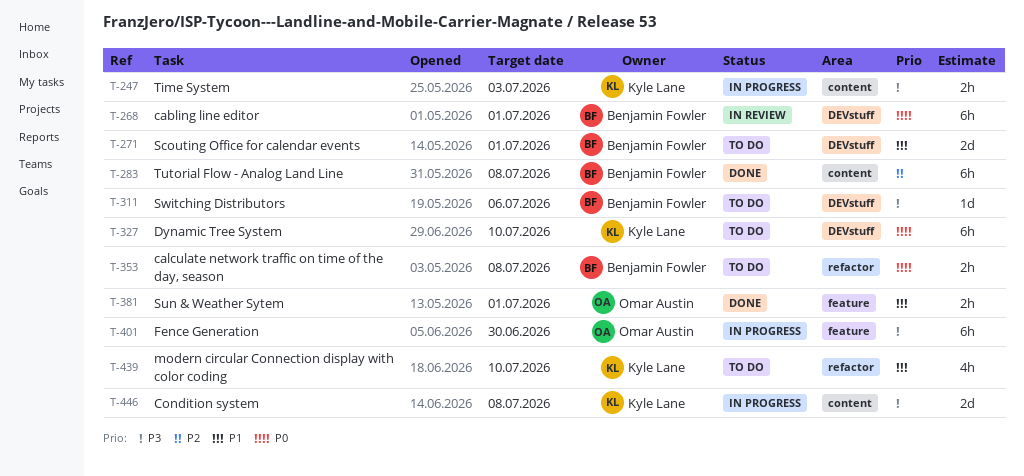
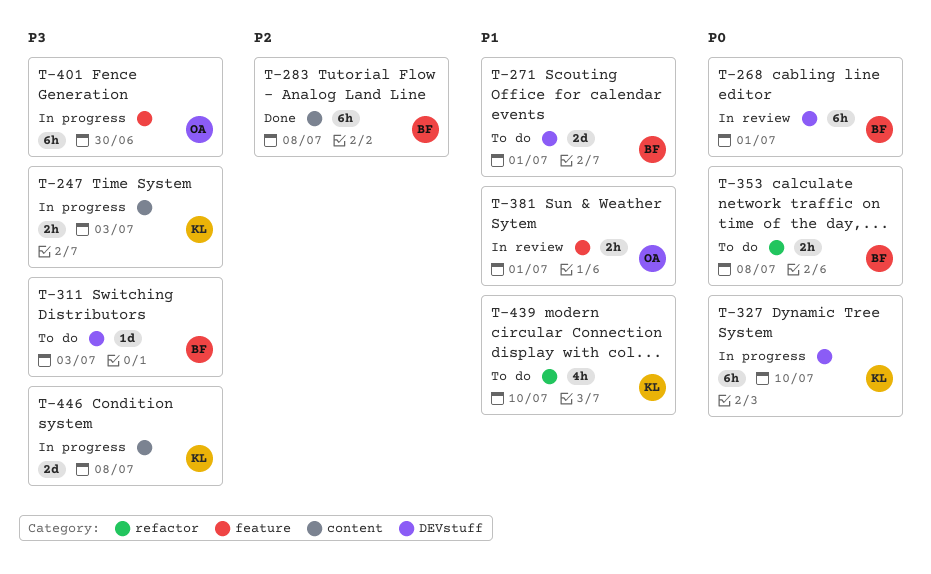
T-311, due: Jul 6 -> Jul 3
T-327, status: To do -> In progress
T-381, status: Done -> In review

